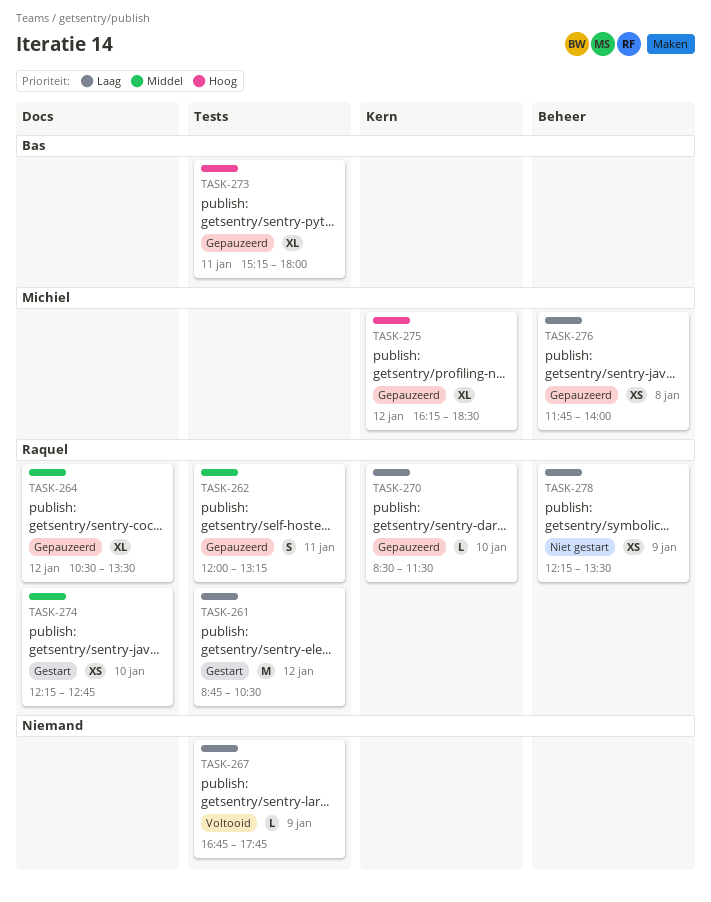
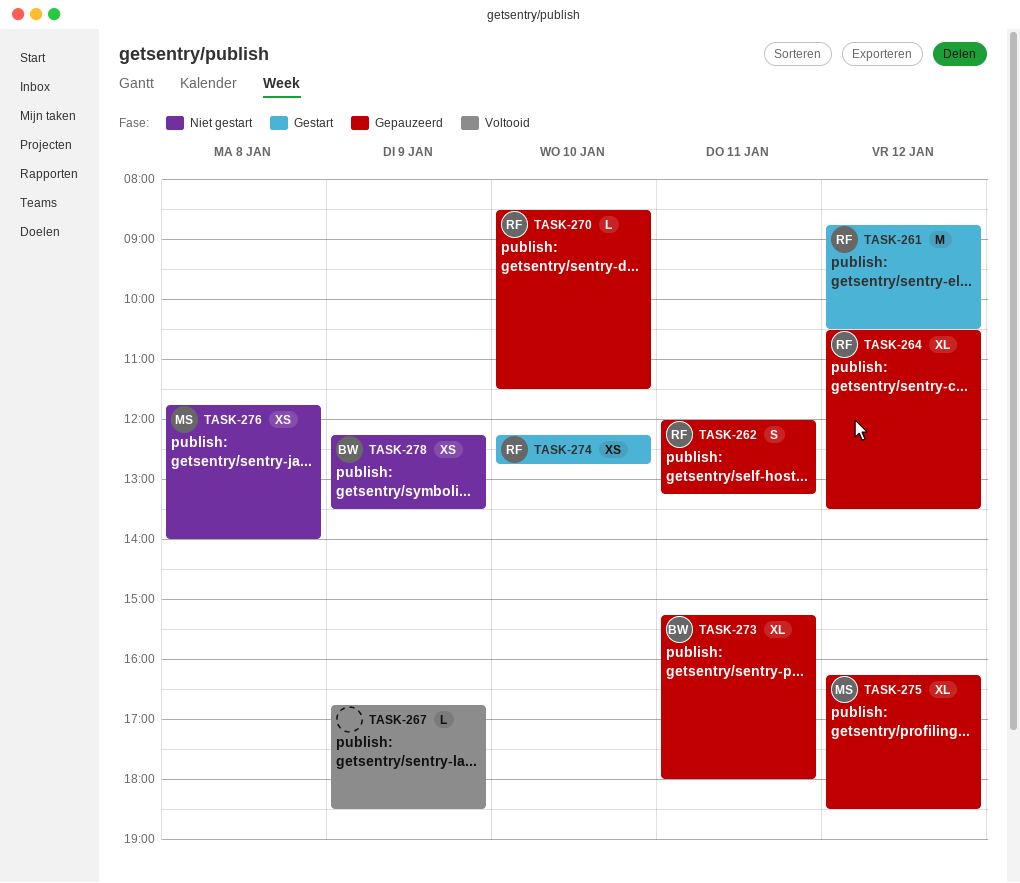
TASK-267, ends: 17:45 -> 18:30
TASK-276, status: Gepauzeerd -> Niet gestart
TASK-278, owner: Raquel -> Bas

